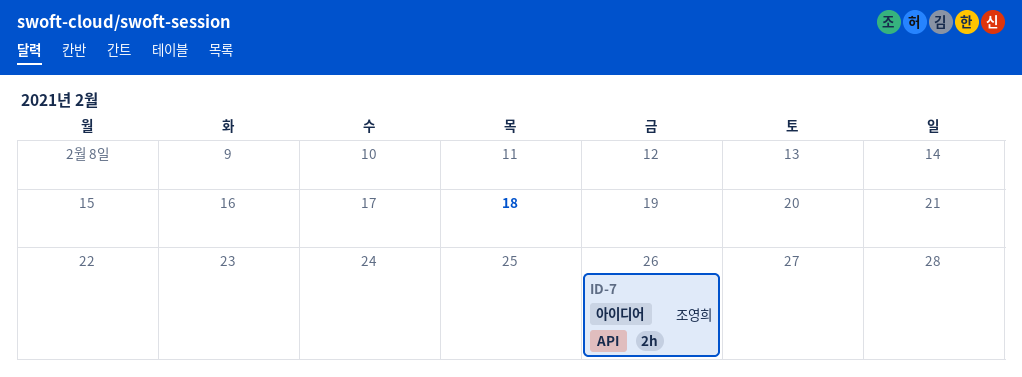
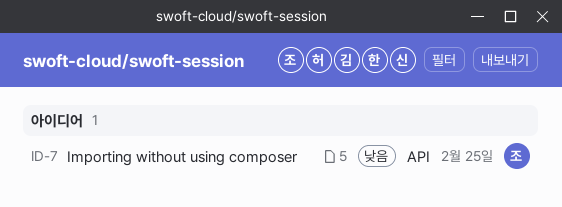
ID-7, due: Feb 26 -> Feb 25

